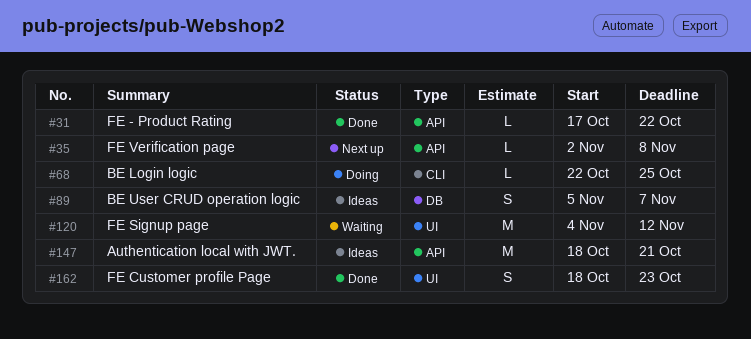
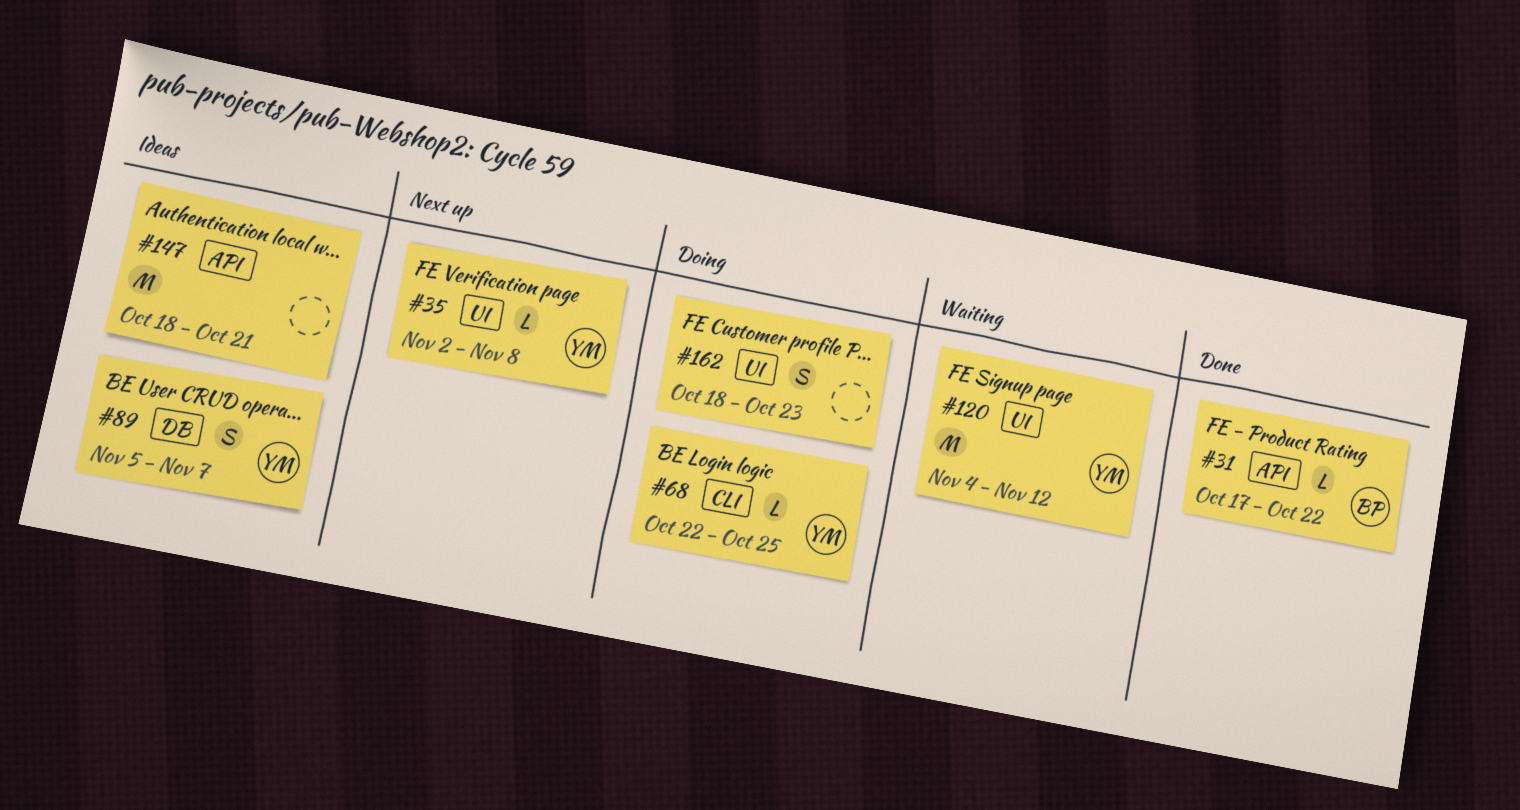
#35, label: API -> UI
#162, status: Done -> Doing

